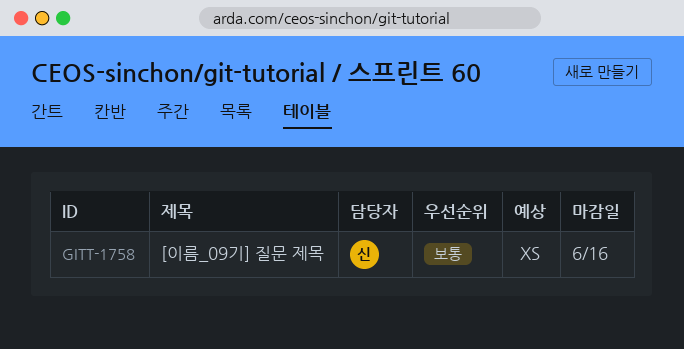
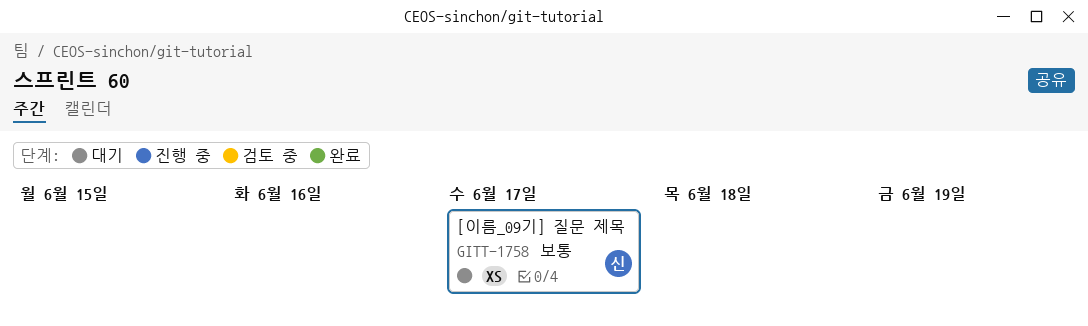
GITT-1758, due: Jun 16 -> Jun 17

